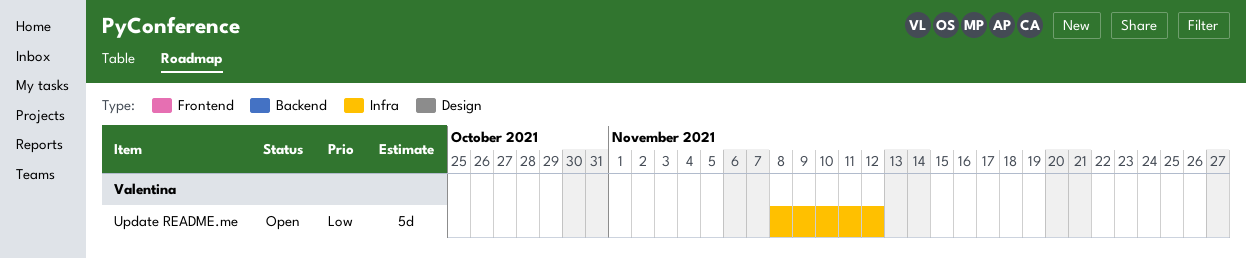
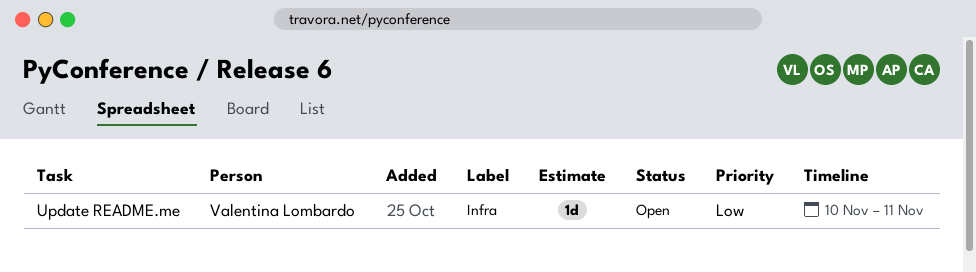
Update README.me, estimate: 5d -> 1d
Update README.me, start: Nov 8 -> Nov 10
Update README.me, due: Nov 12 -> Nov 11

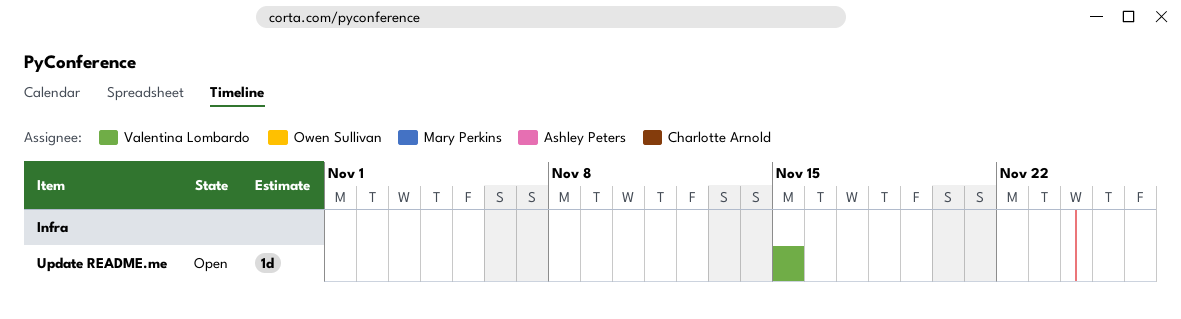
Update README.me, start: Nov 10 -> Nov 15
Update README.me, due: Nov 11 -> Nov 15

